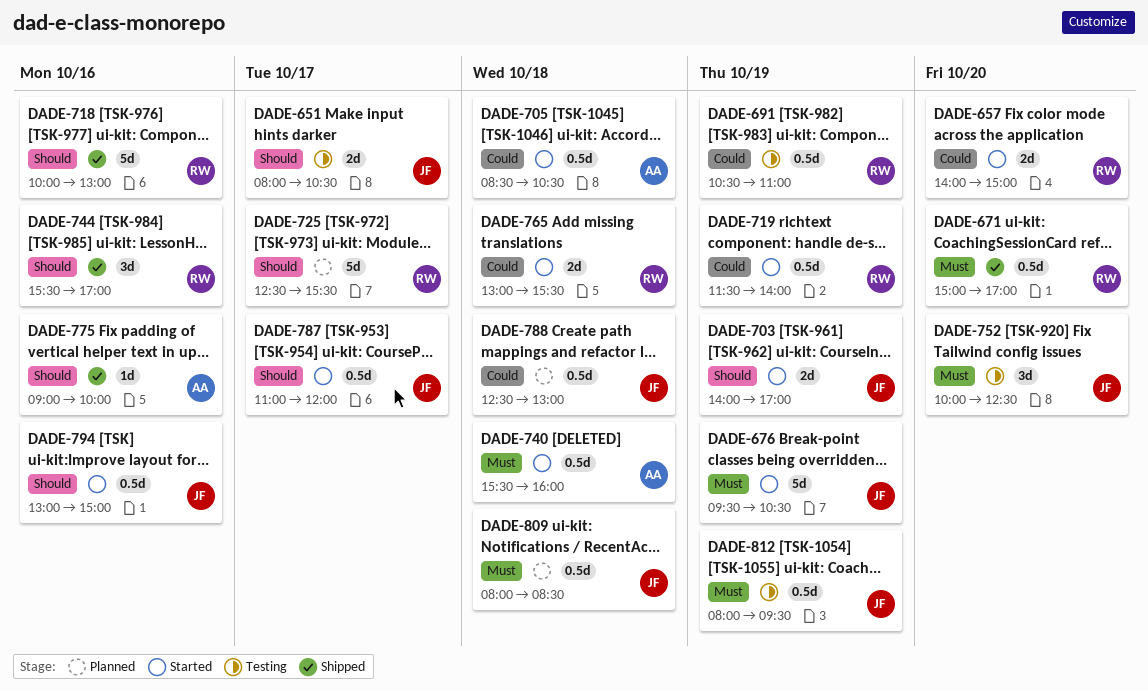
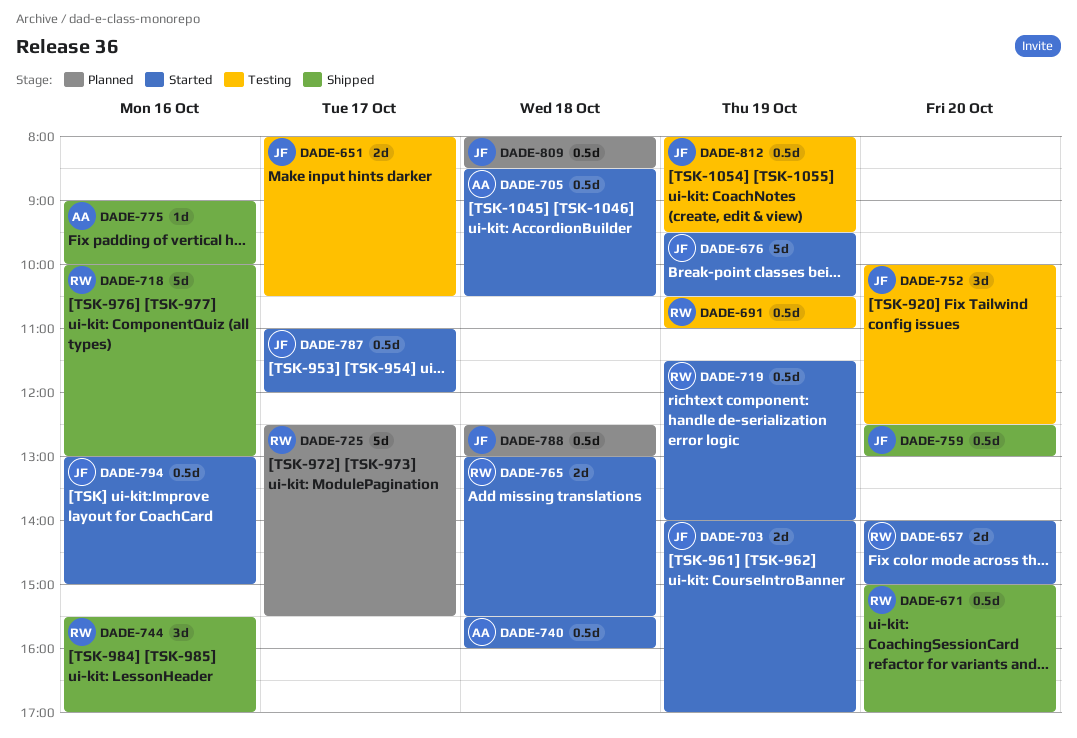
DADE-759: none -> present

